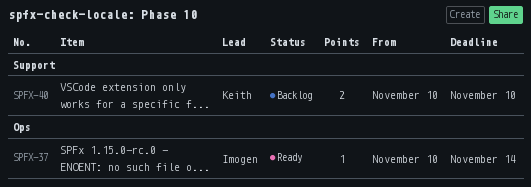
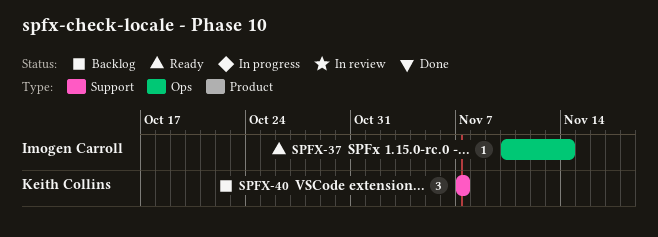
SPFX-40, estimate: 2 -> 3
SPFX-40, start: Nov 10 -> Nov 7
SPFX-40, due: Nov 10 -> Nov 7

